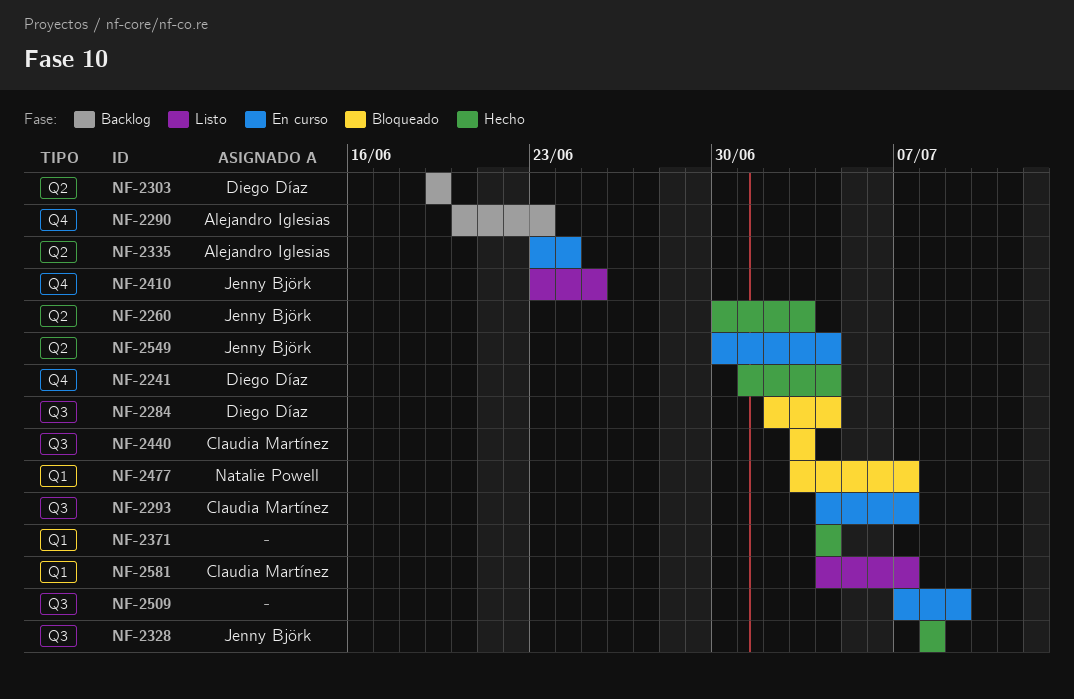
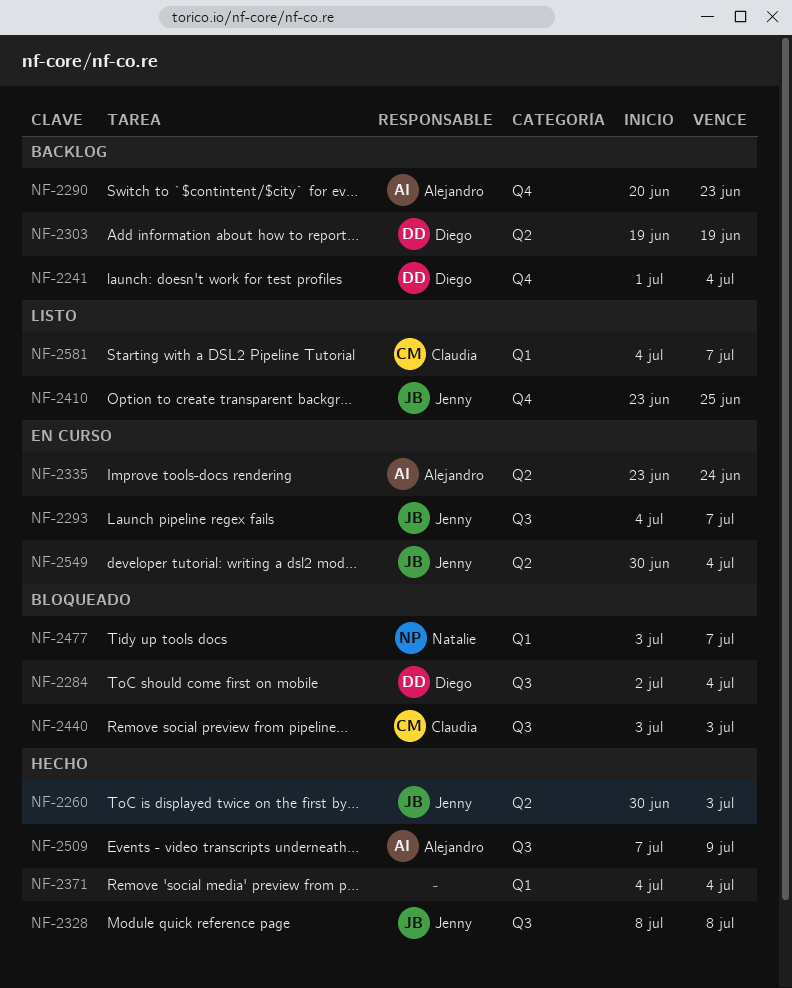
NF-2241, status: Hecho -> Backlog
NF-2293, owner: Claudia Martínez -> Jenny Björk
NF-2509, status: En curso -> Hecho
NF-2509, owner: none -> Alejandro Iglesias

